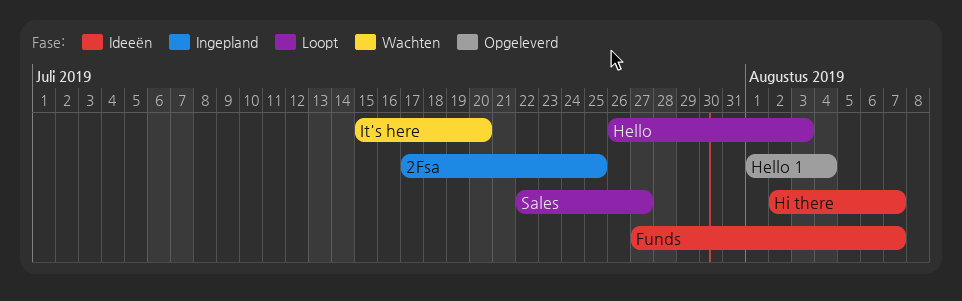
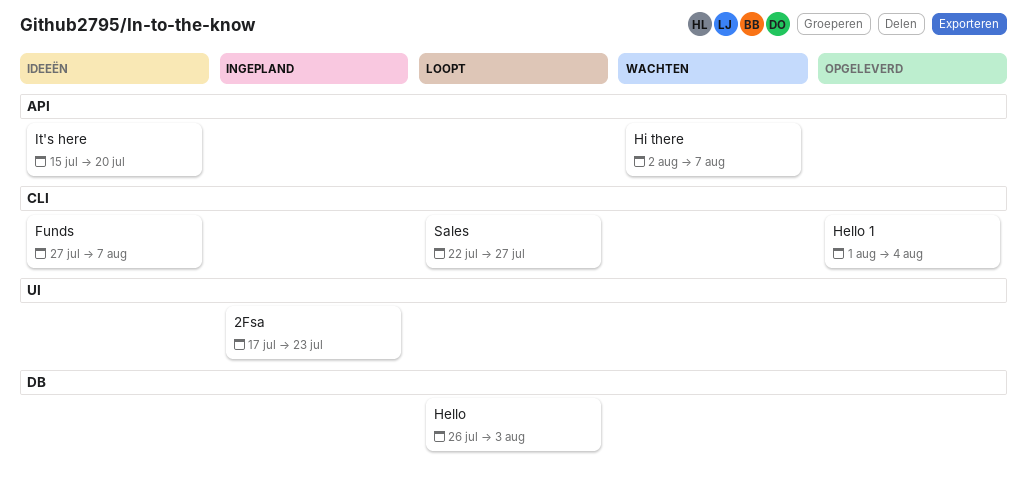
2Fsa, due: Jul 25 -> Jul 23
Hi there, status: Ideeën -> Wachten
It's here, status: Wachten -> Ideeën

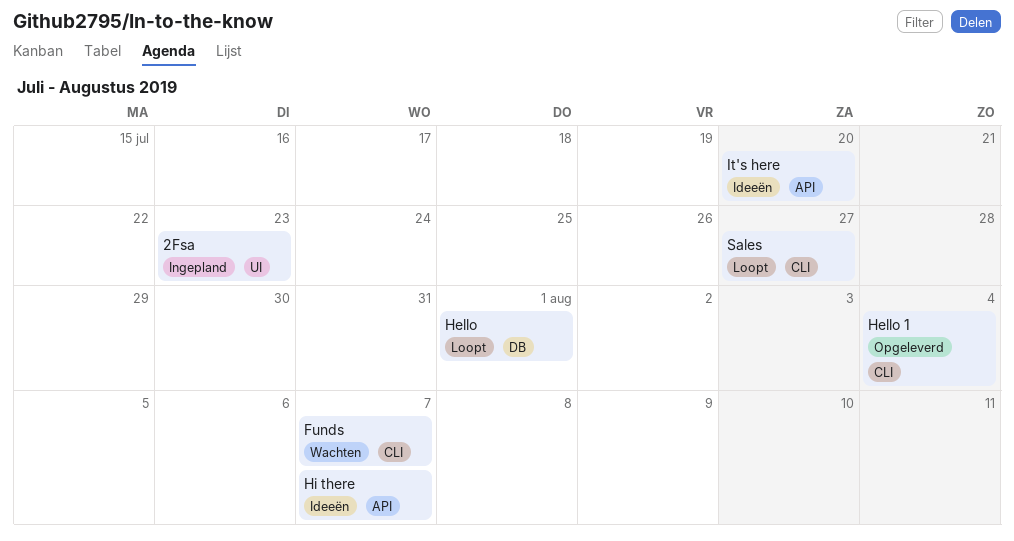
Funds, status: Ideeën -> Wachten
Hello, due: Aug 3 -> Aug 1
Hi there, status: Wachten -> Ideeën

